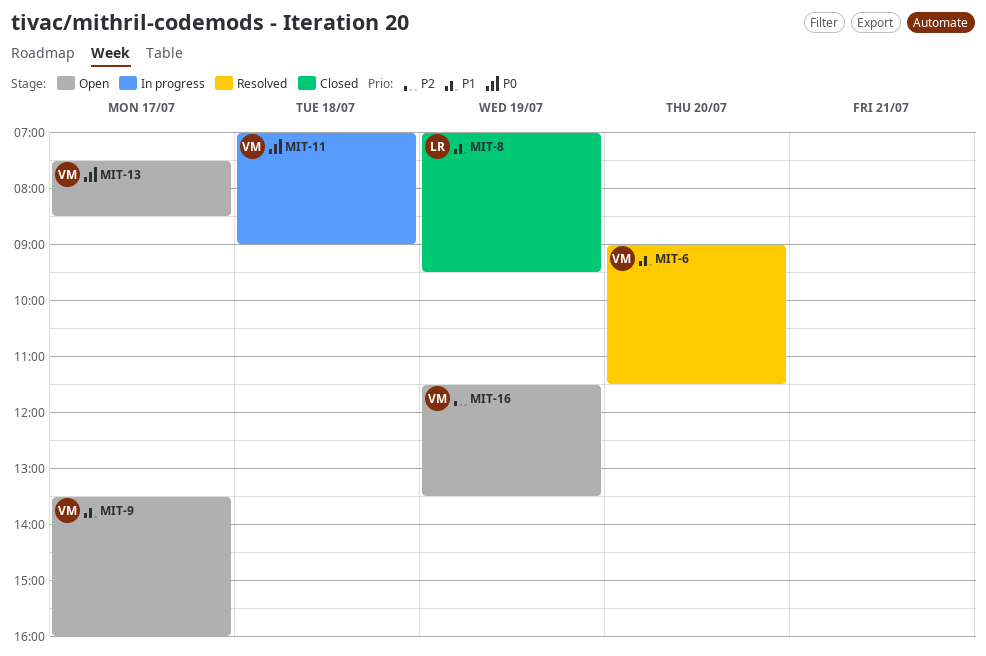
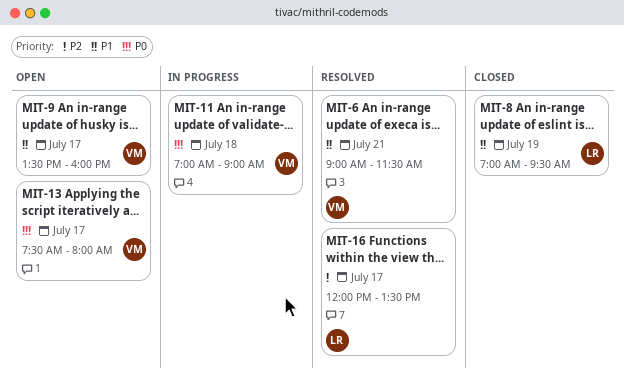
MIT-6, day: Jul 20 -> Jul 21
MIT-13, ends: 08:30 -> 08:00
MIT-16, status: Open -> Resolved
MIT-16, owner: VM -> LR
MIT-16, day: Jul 19 -> Jul 17
MIT-16, begins: 11:30 -> 12:00

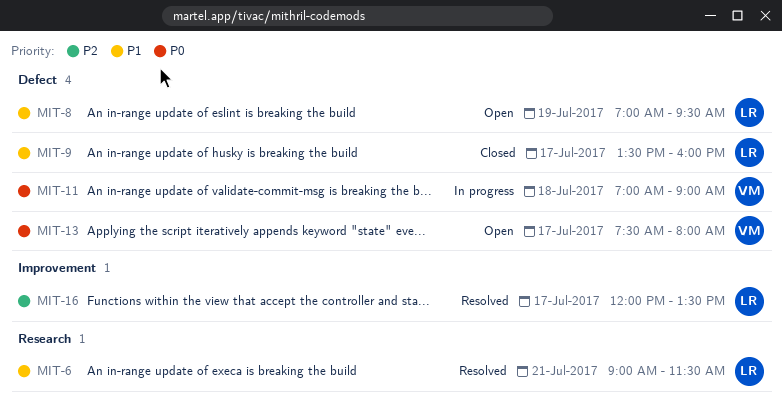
MIT-6, owner: VM -> LR
MIT-8, status: Closed -> Open
MIT-9, status: Open -> Closed
MIT-9, owner: VM -> LR

